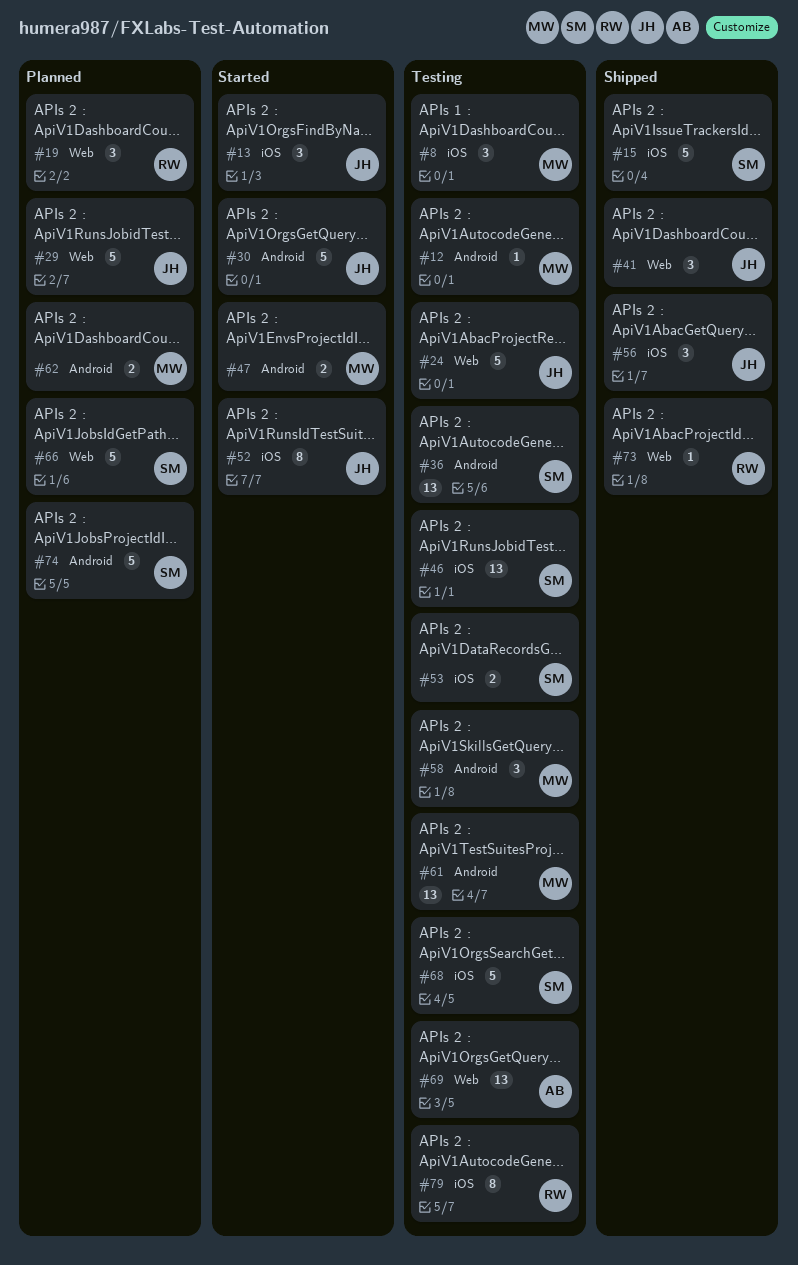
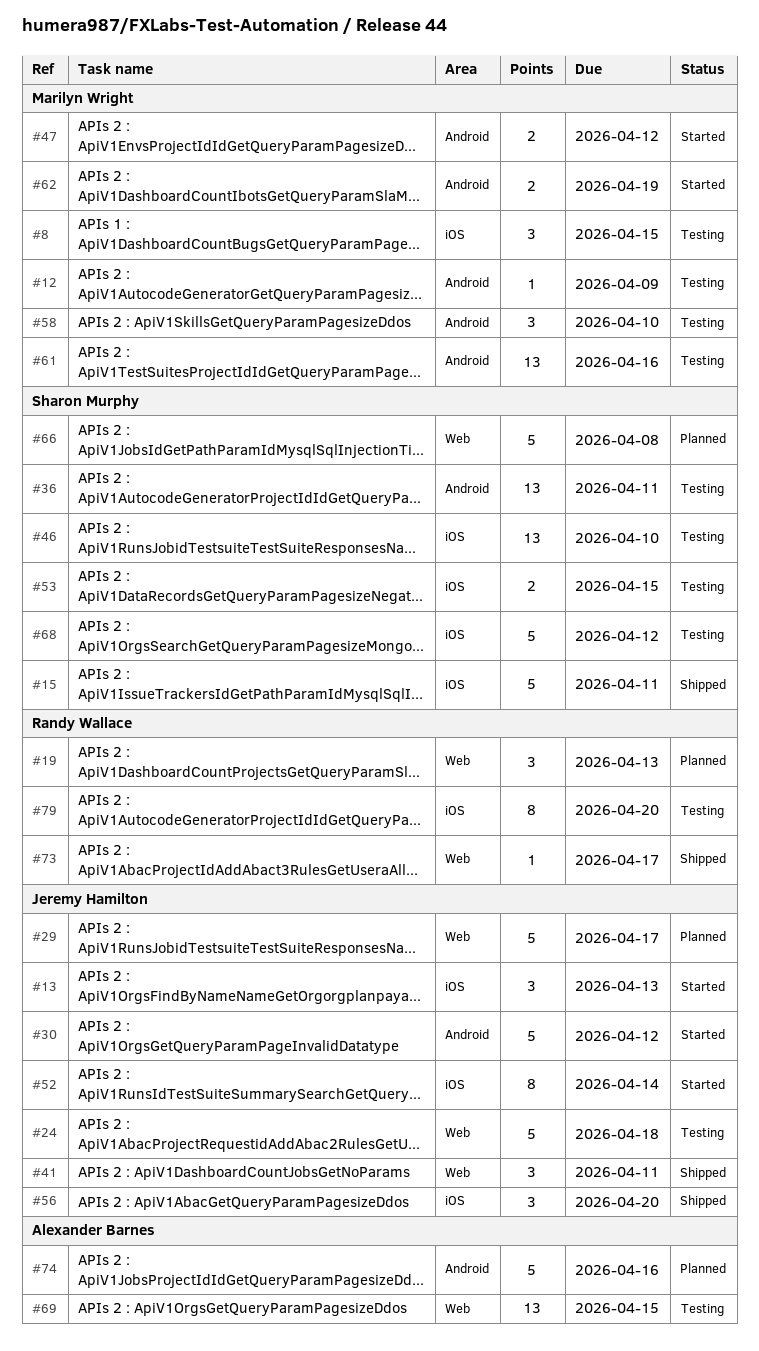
#62, status: Planned -> Started
#74, owner: Sharon Murphy -> Alexander Barnes

